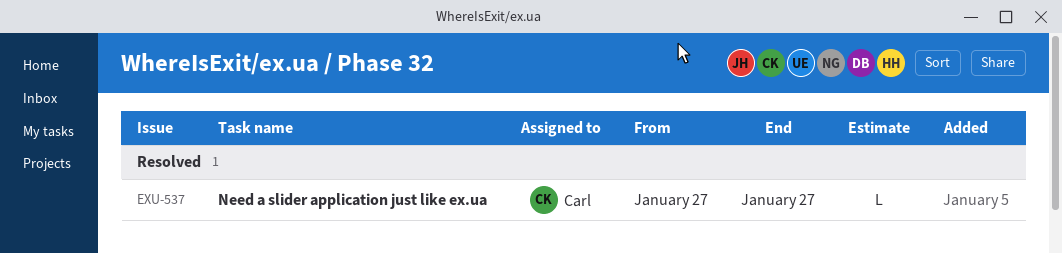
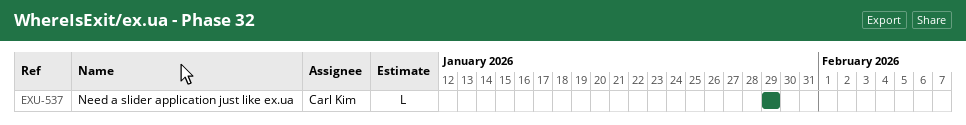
EXU-537, start: Jan 27 -> Jan 29
EXU-537, due: Jan 27 -> Jan 29

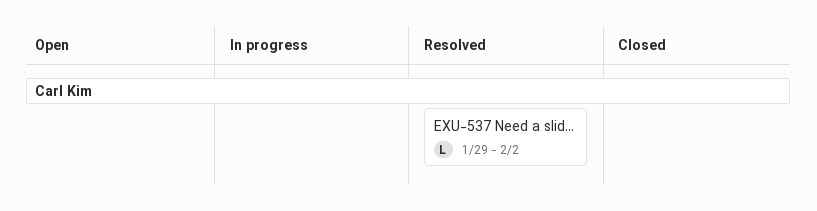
EXU-537, due: Jan 29 -> Feb 2

